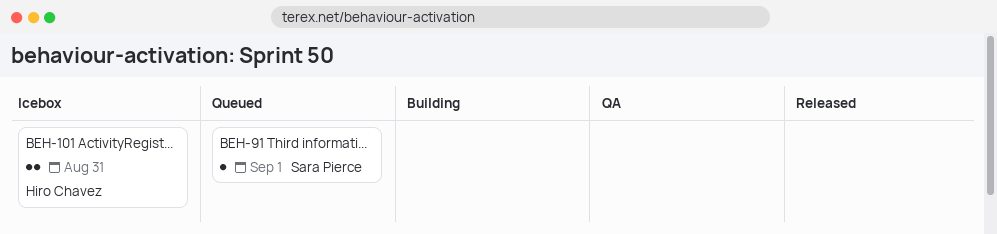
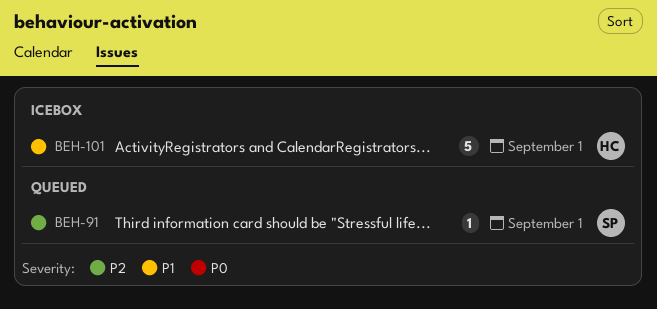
BEH-101, estimate: 2 -> 5
BEH-101, due: Aug 31 -> Sep 1

